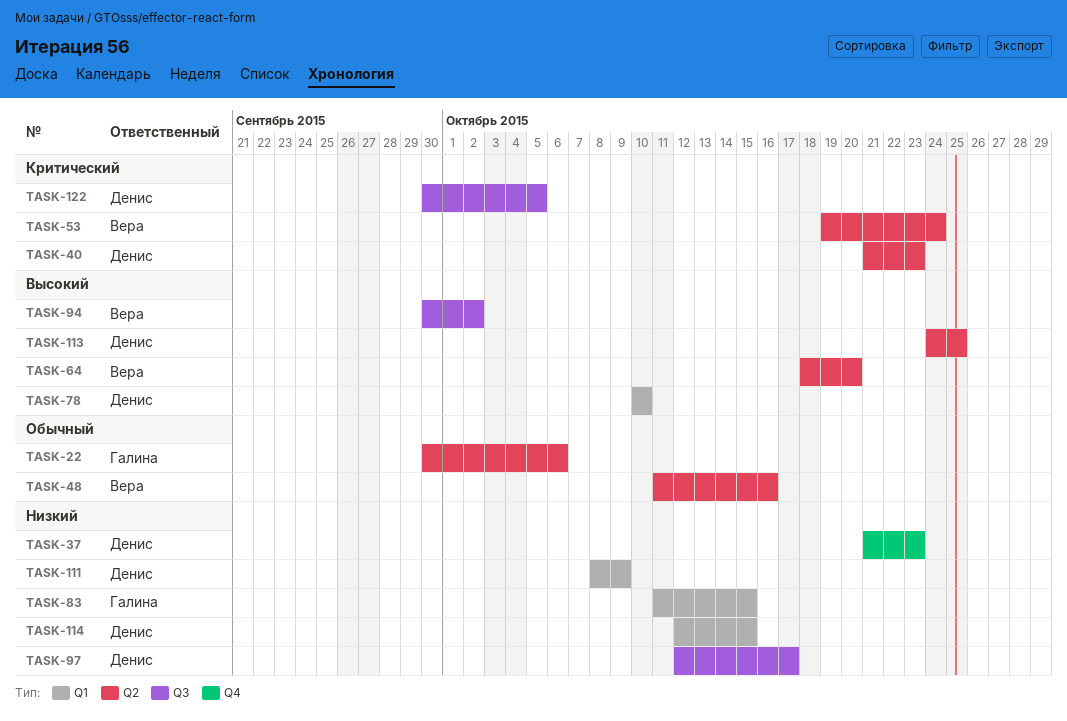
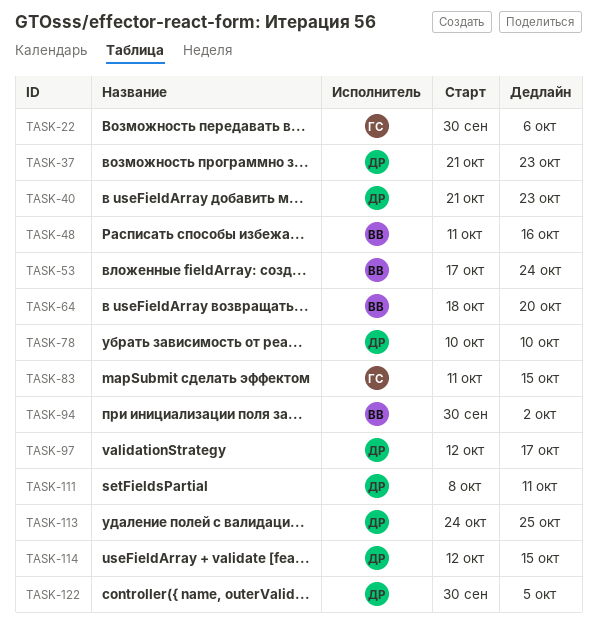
TASK-53, start: Oct 19 -> Oct 17
TASK-111, due: Oct 9 -> Oct 11

